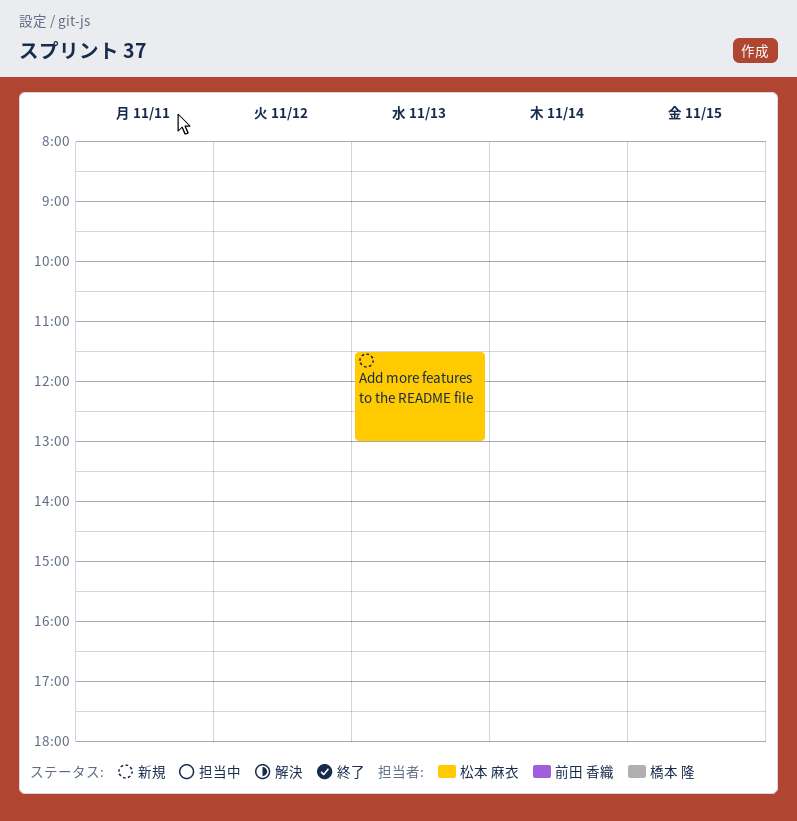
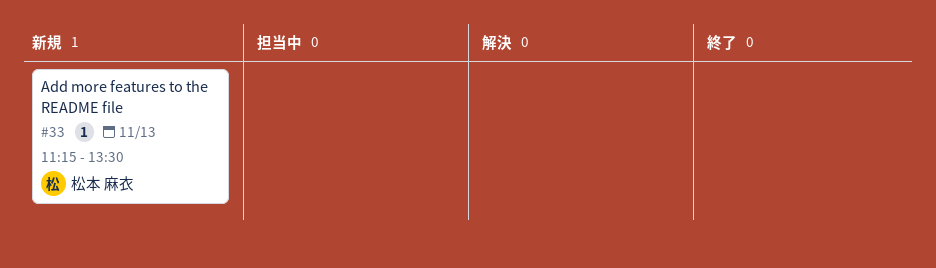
Add more features to the README file, begins: 11:30 -> 11:15
Add more features to the README file, ends: 13:00 -> 13:30

